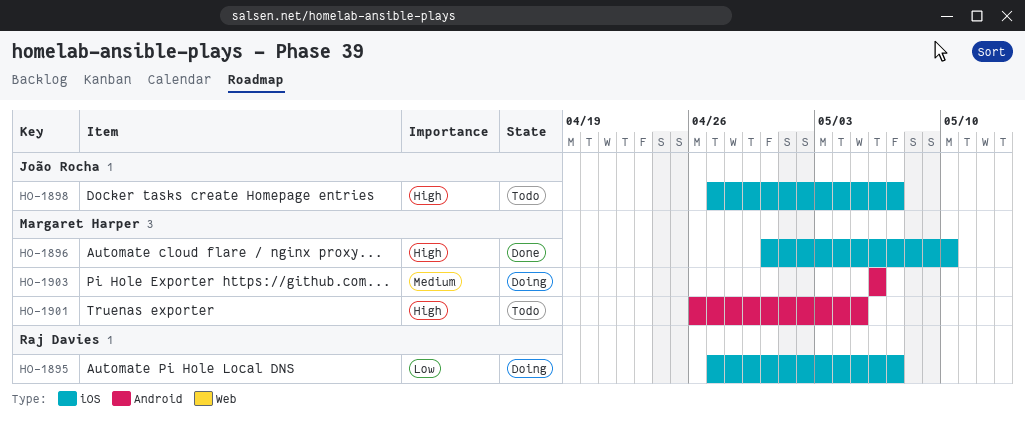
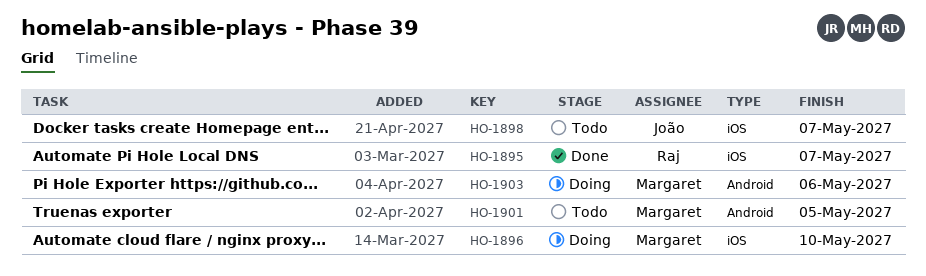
HO-1895, status: Doing -> Done
HO-1896, status: Done -> Doing

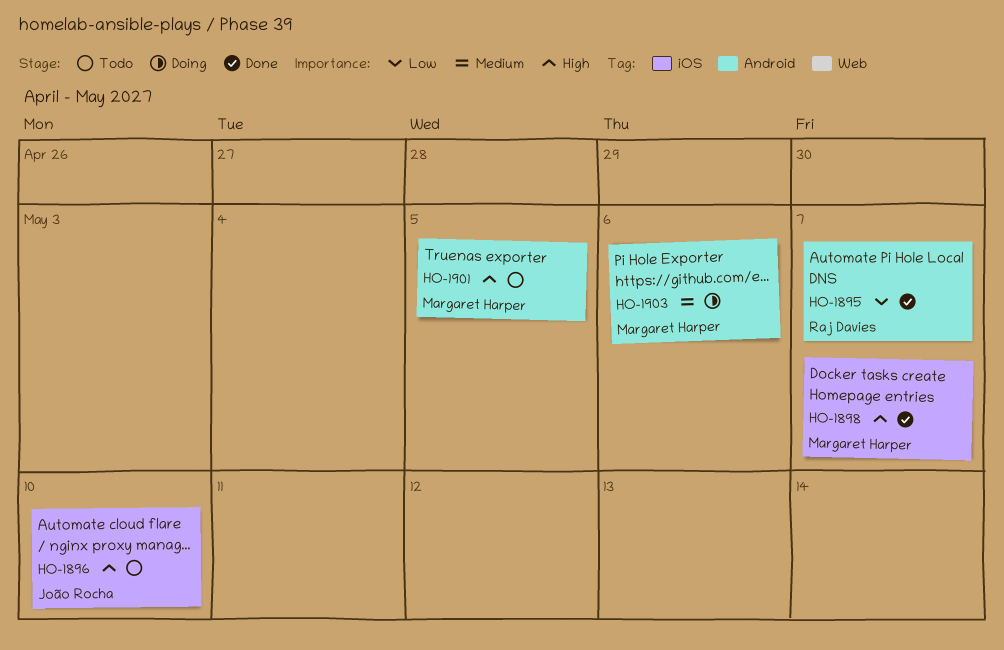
HO-1895, label: iOS -> Android
HO-1896, status: Doing -> Todo
HO-1896, owner: Margaret Harper -> João Rocha
HO-1898, status: Todo -> Done
HO-1898, owner: João Rocha -> Margaret Harper

